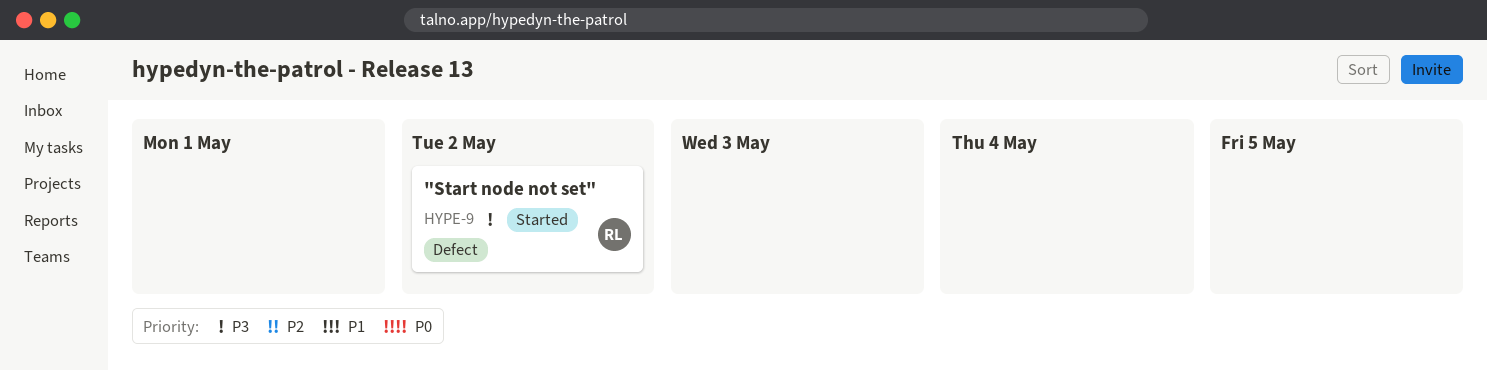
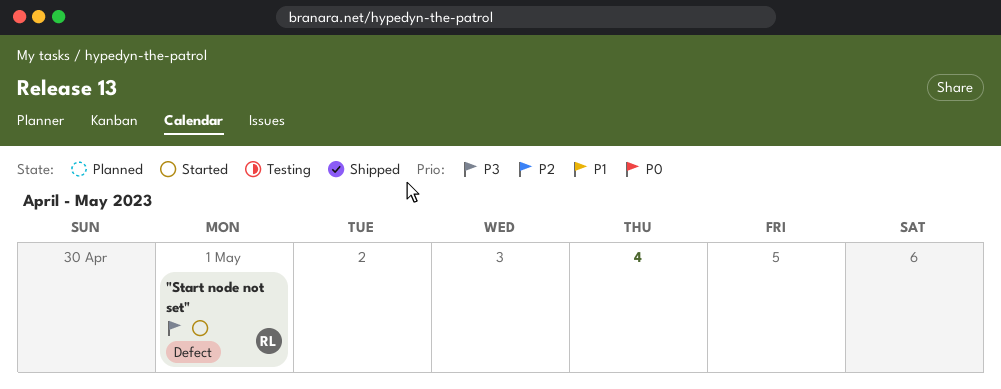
"Start node not set", due: May 2 -> May 1

